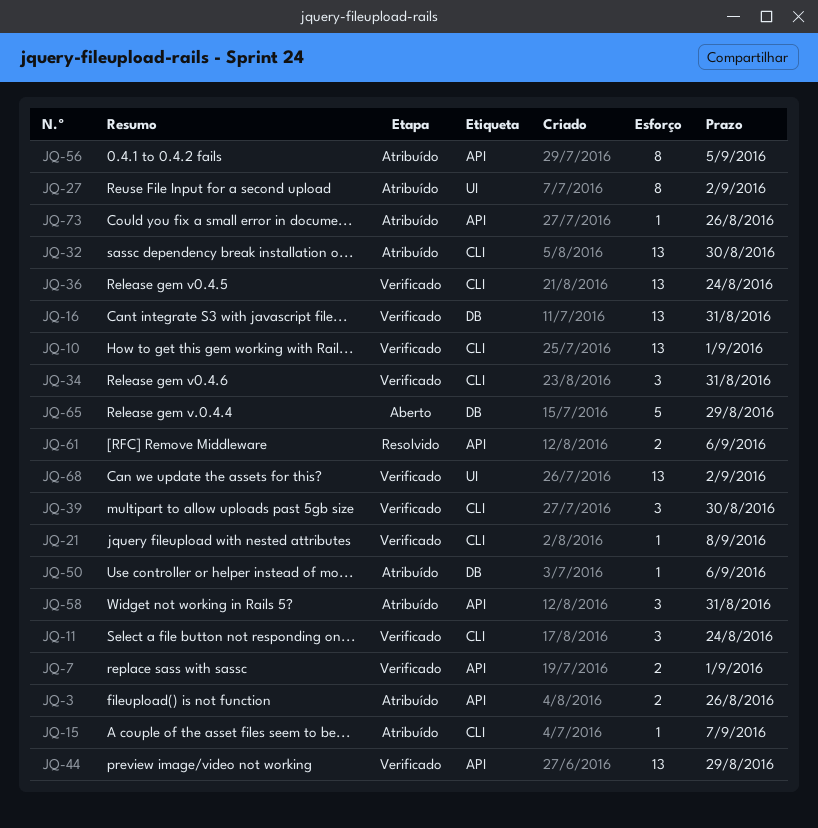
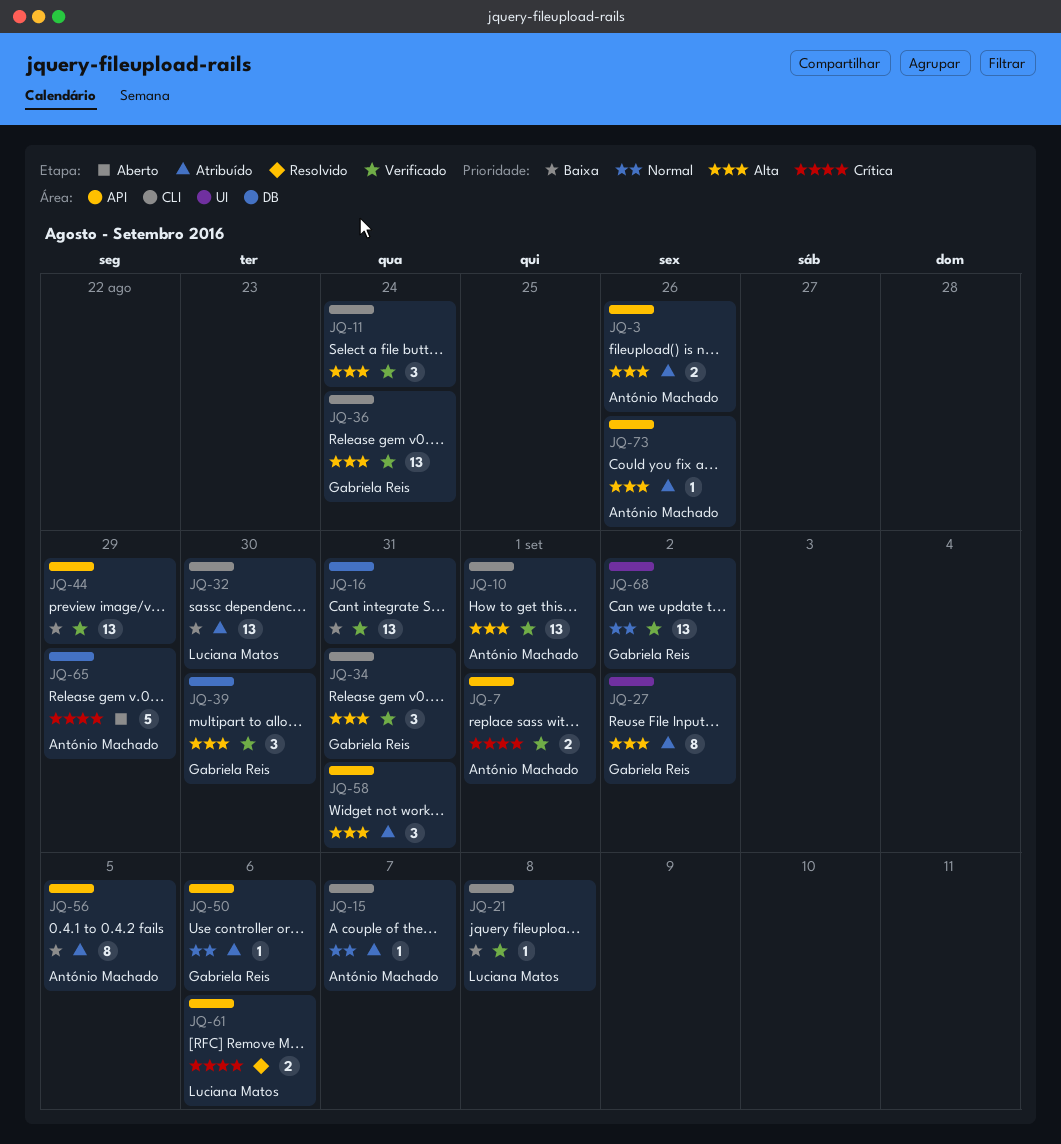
JQ-39, label: CLI -> DB
JQ-50, label: DB -> API

